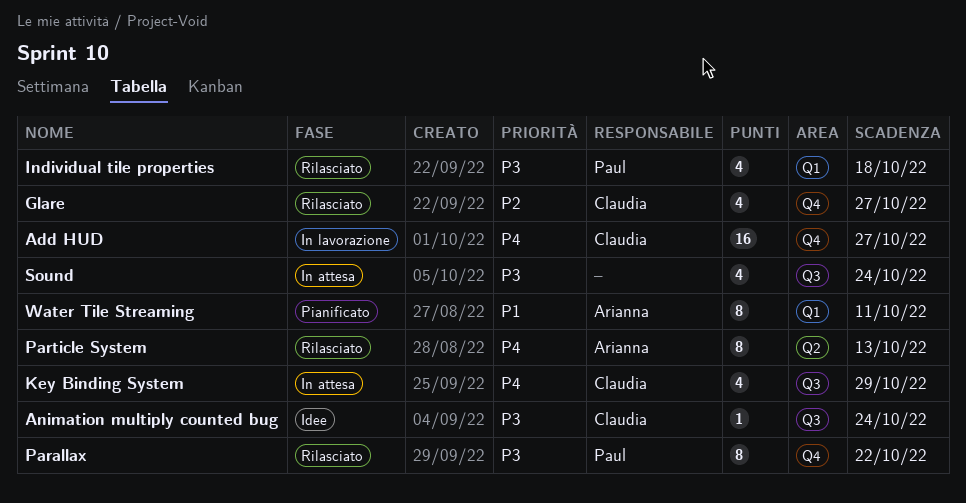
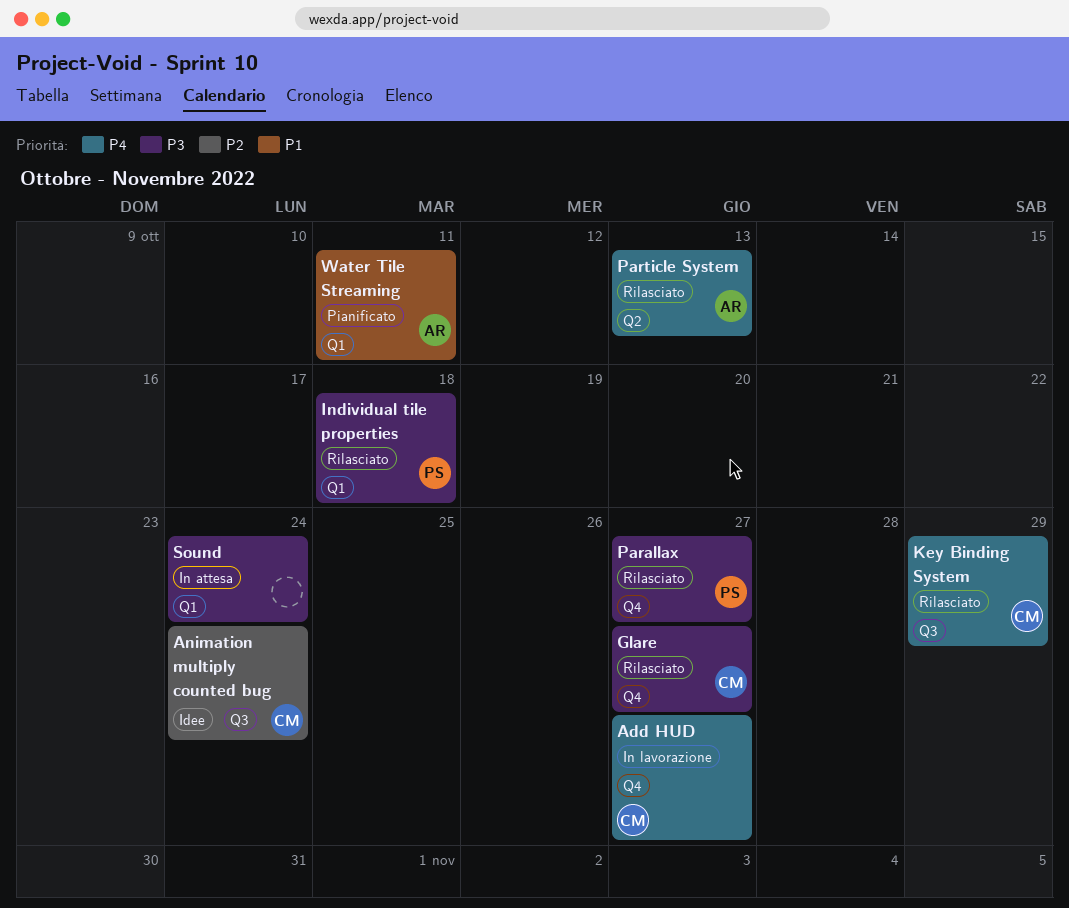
Animation multiply counted bug, priority: P3 -> P2
Glare, priority: P2 -> P3
Key Binding System, status: In attesa -> Rilasciato
Parallax, due: Oct 22 -> Oct 27
Sound, label: Q3 -> Q1

